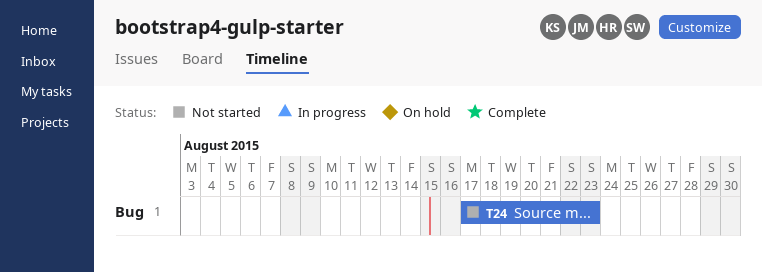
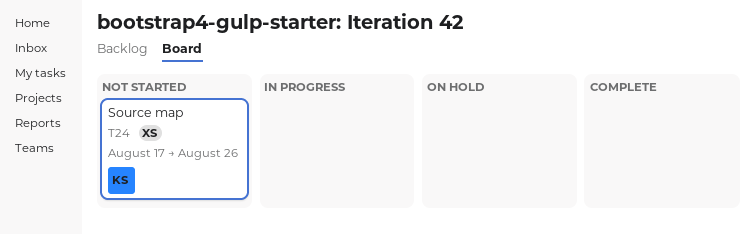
T24, due: Aug 23 -> Aug 26

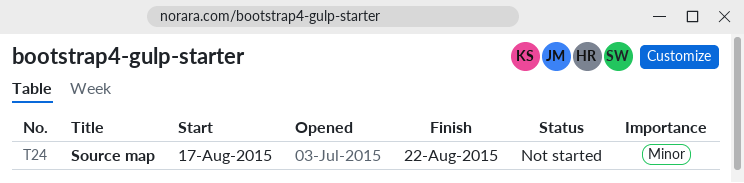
T24, due: Aug 26 -> Aug 22

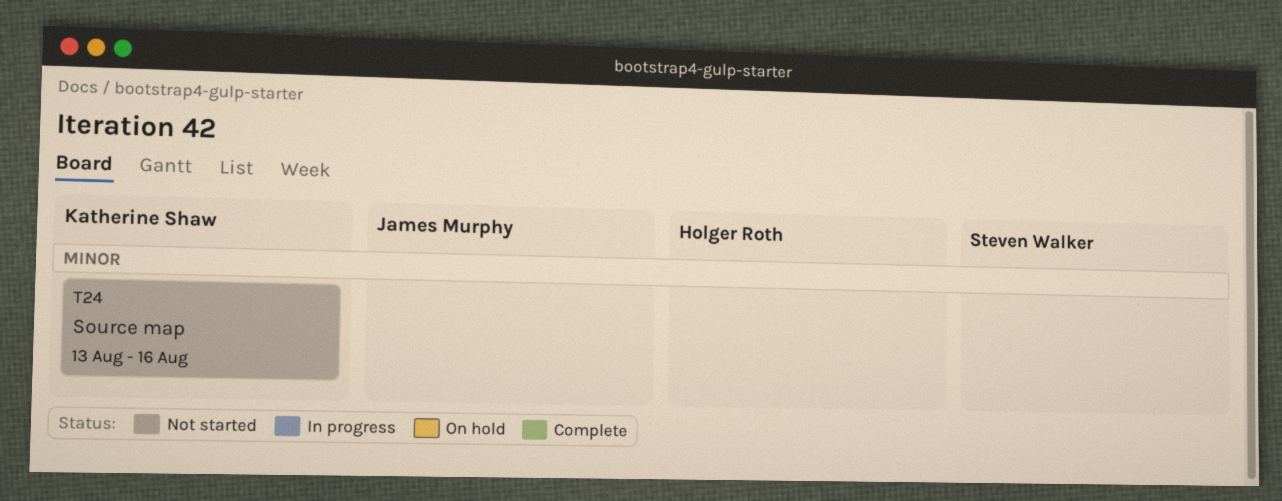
T24, start: Aug 17 -> Aug 13
T24, due: Aug 22 -> Aug 16

